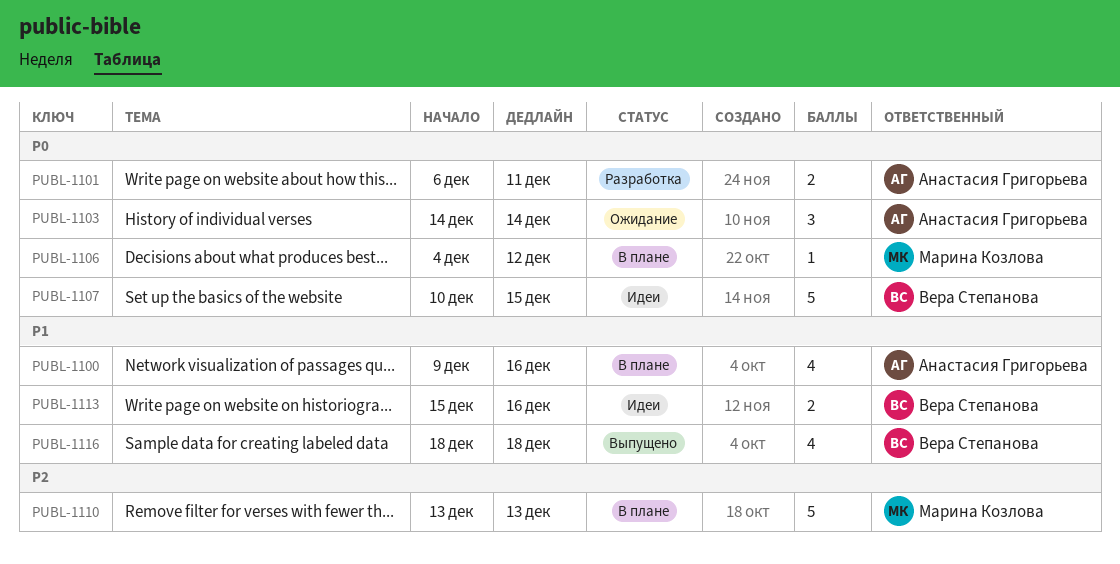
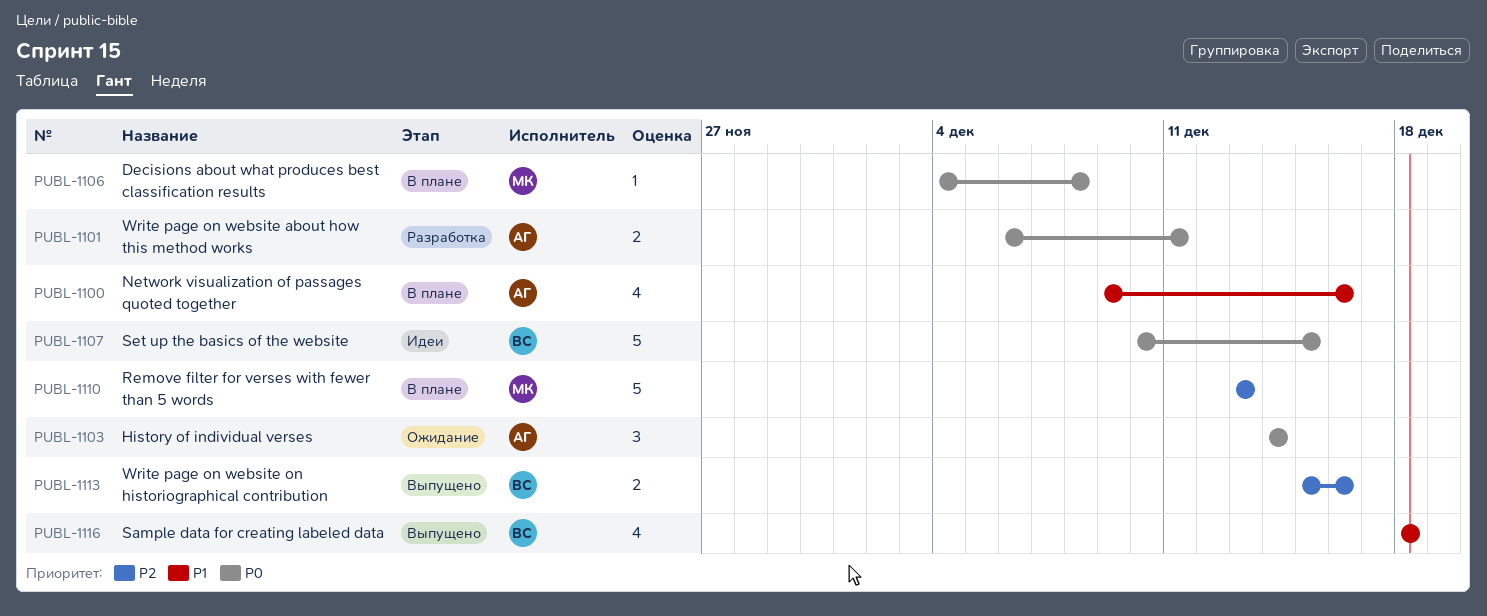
PUBL-1106, due: Dec 12 -> Dec 8
PUBL-1113, status: Идеи -> Выпущено
PUBL-1113, priority: P1 -> P2

